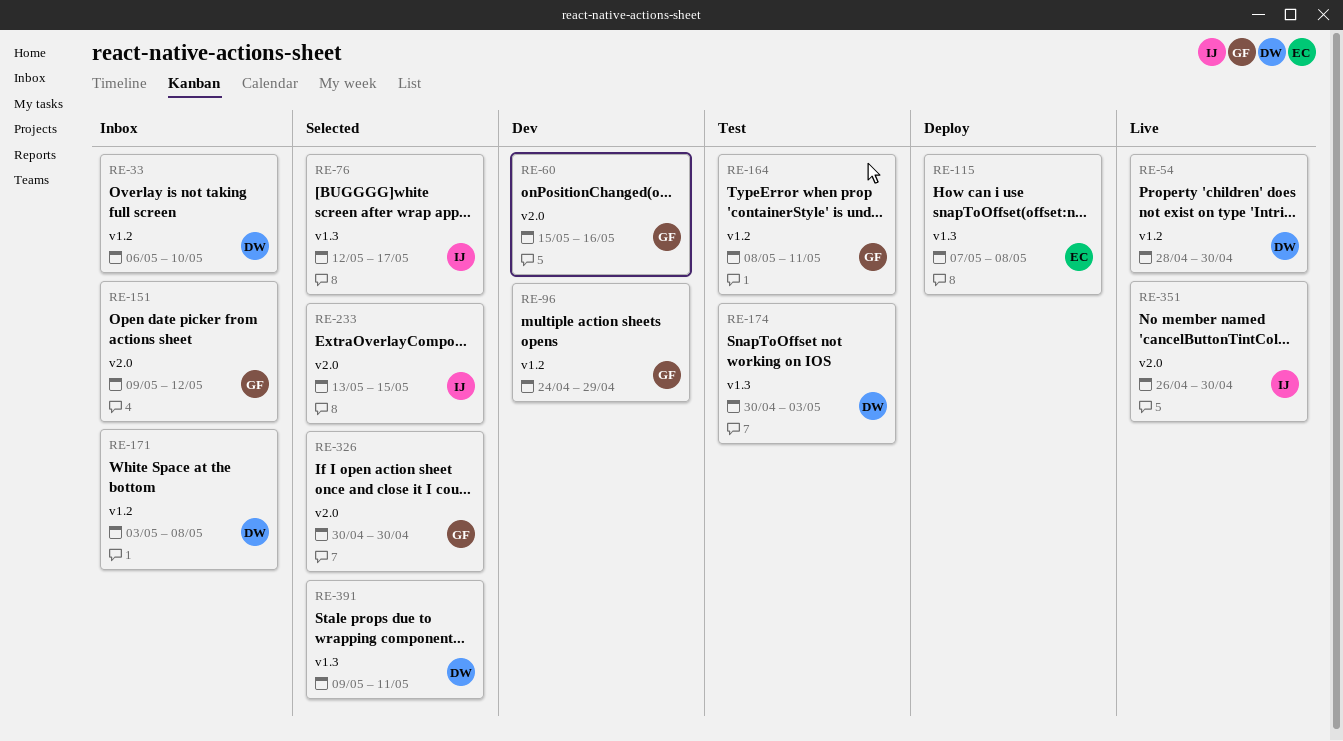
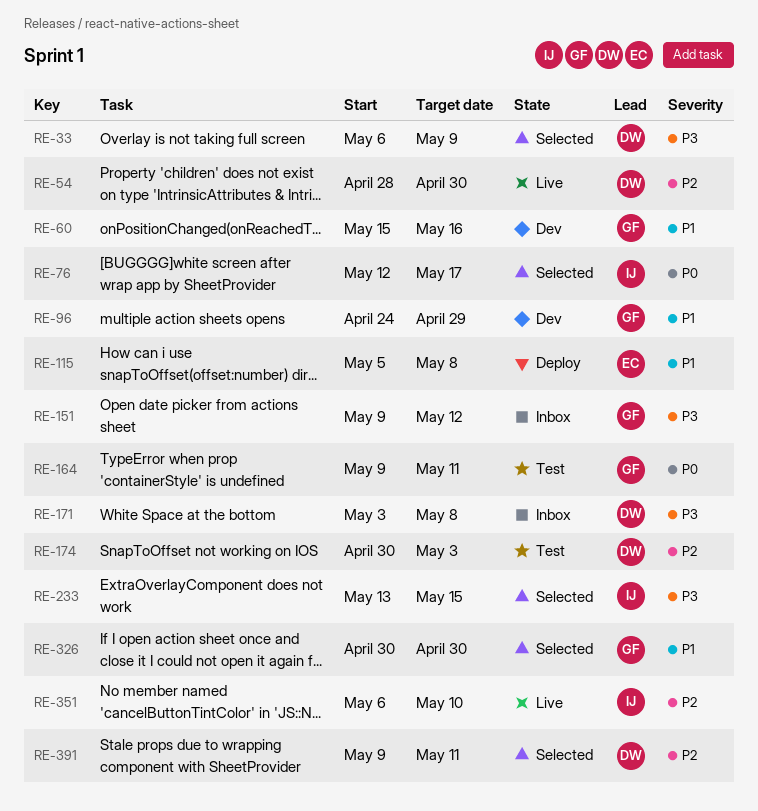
RE-33, status: Inbox -> Selected
RE-33, due: May 10 -> May 9
RE-115, start: May 7 -> May 5
RE-164, start: May 8 -> May 9
RE-351, start: Apr 26 -> May 6
RE-351, due: Apr 30 -> May 10

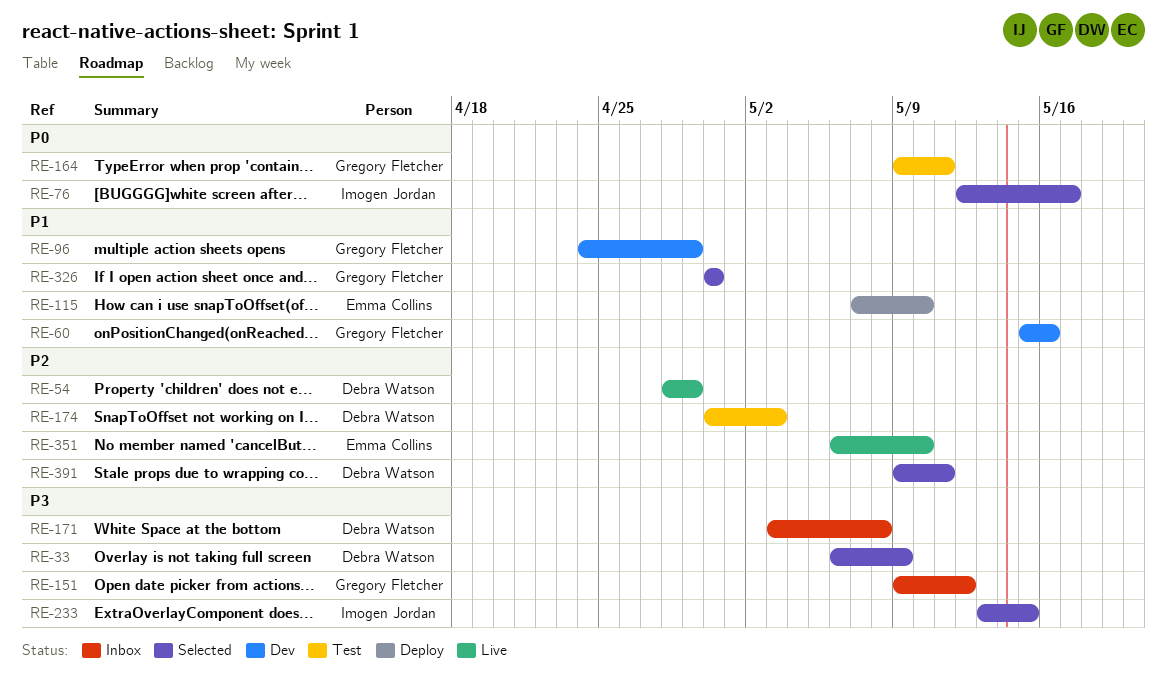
RE-54, due: Apr 30 -> Apr 29
RE-115, start: May 5 -> May 7
RE-115, due: May 8 -> May 10
RE-351, owner: Imogen Jordan -> Emma Collins

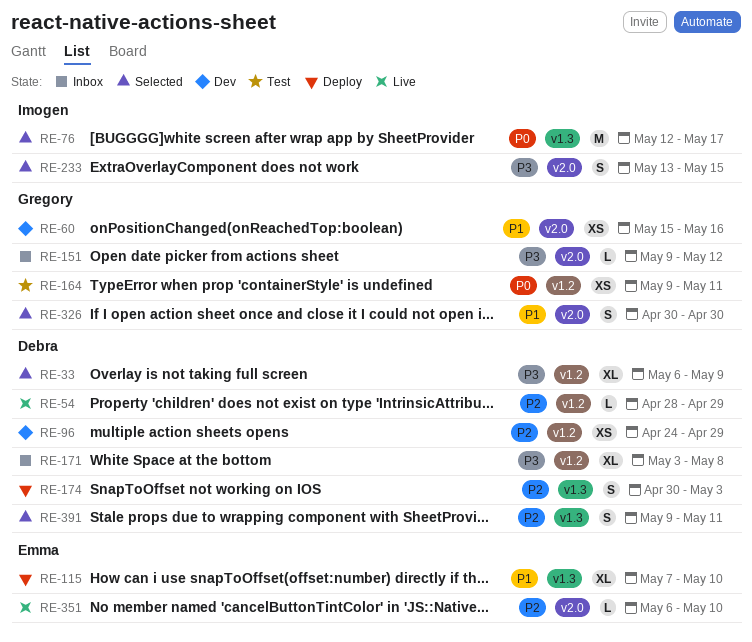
RE-96, owner: Gregory Fletcher -> Debra Watson
RE-96, priority: P1 -> P2
RE-174, status: Test -> Deploy

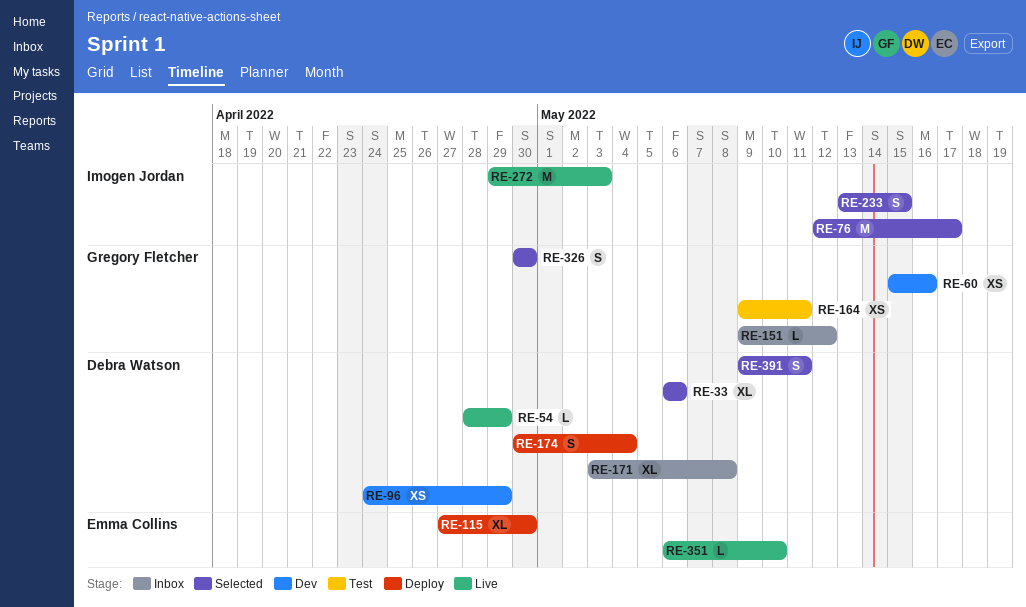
RE-33, due: May 9 -> May 6
RE-115, start: May 7 -> Apr 27
RE-115, due: May 10 -> Apr 30
RE-174, due: May 3 -> May 4
RE-272: none -> present

